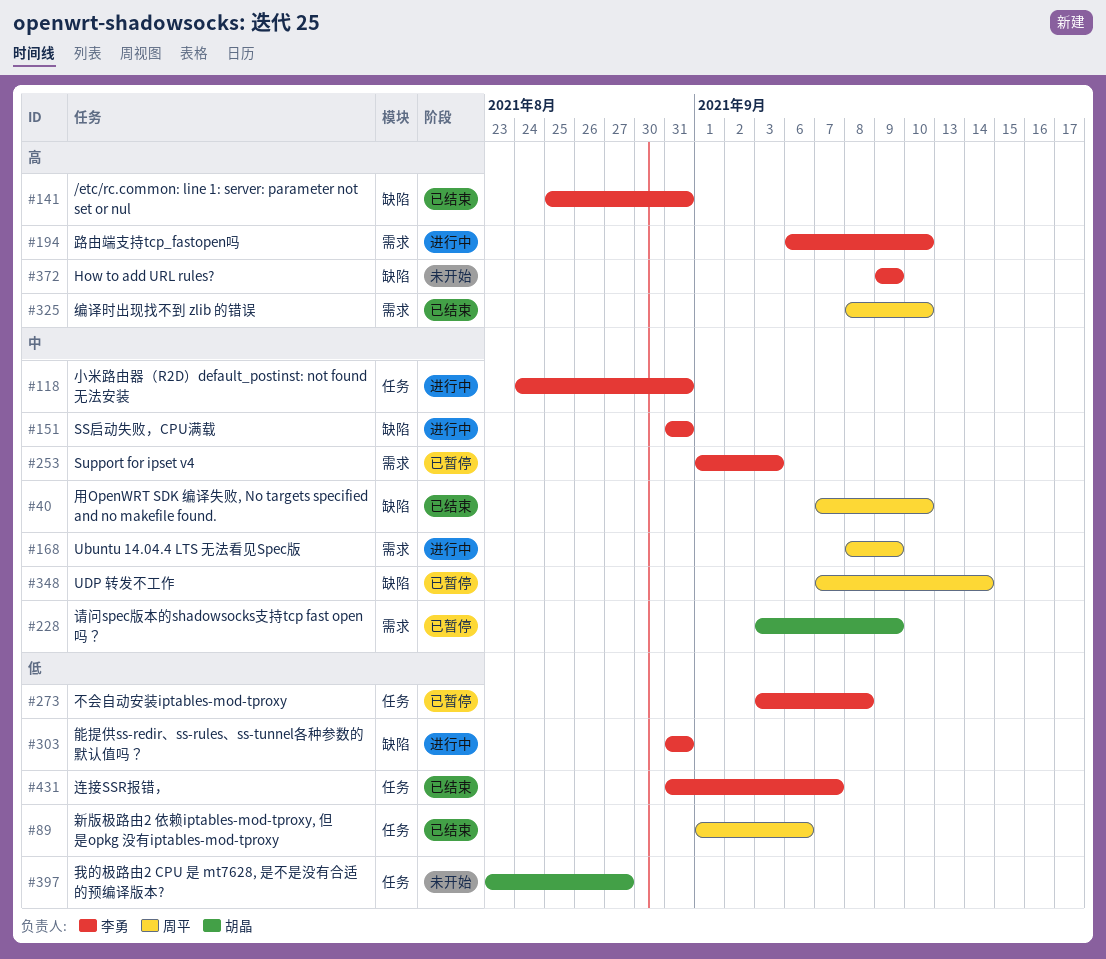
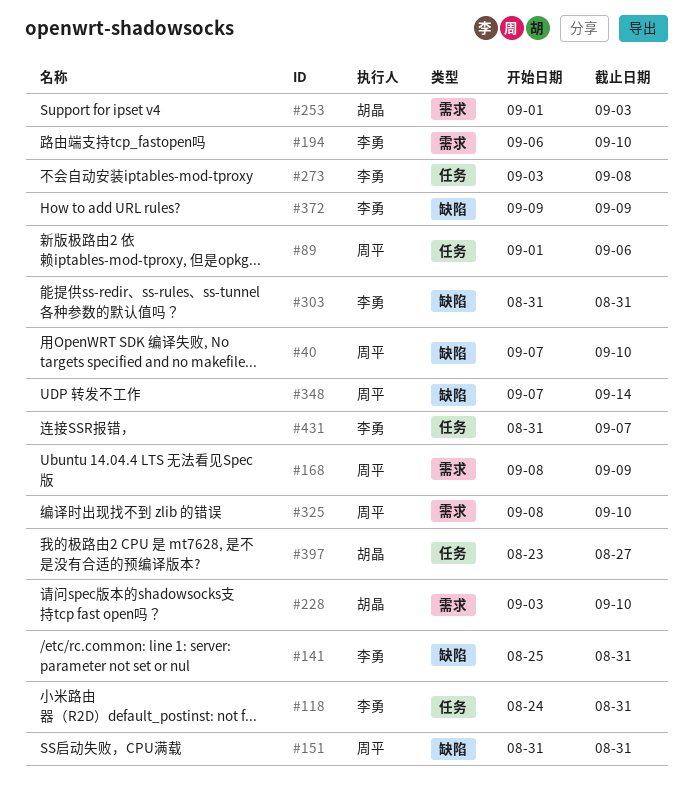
#151, owner: 李勇 -> 周平
#228, due: Sep 9 -> Sep 10
#253, owner: 李勇 -> 胡晶

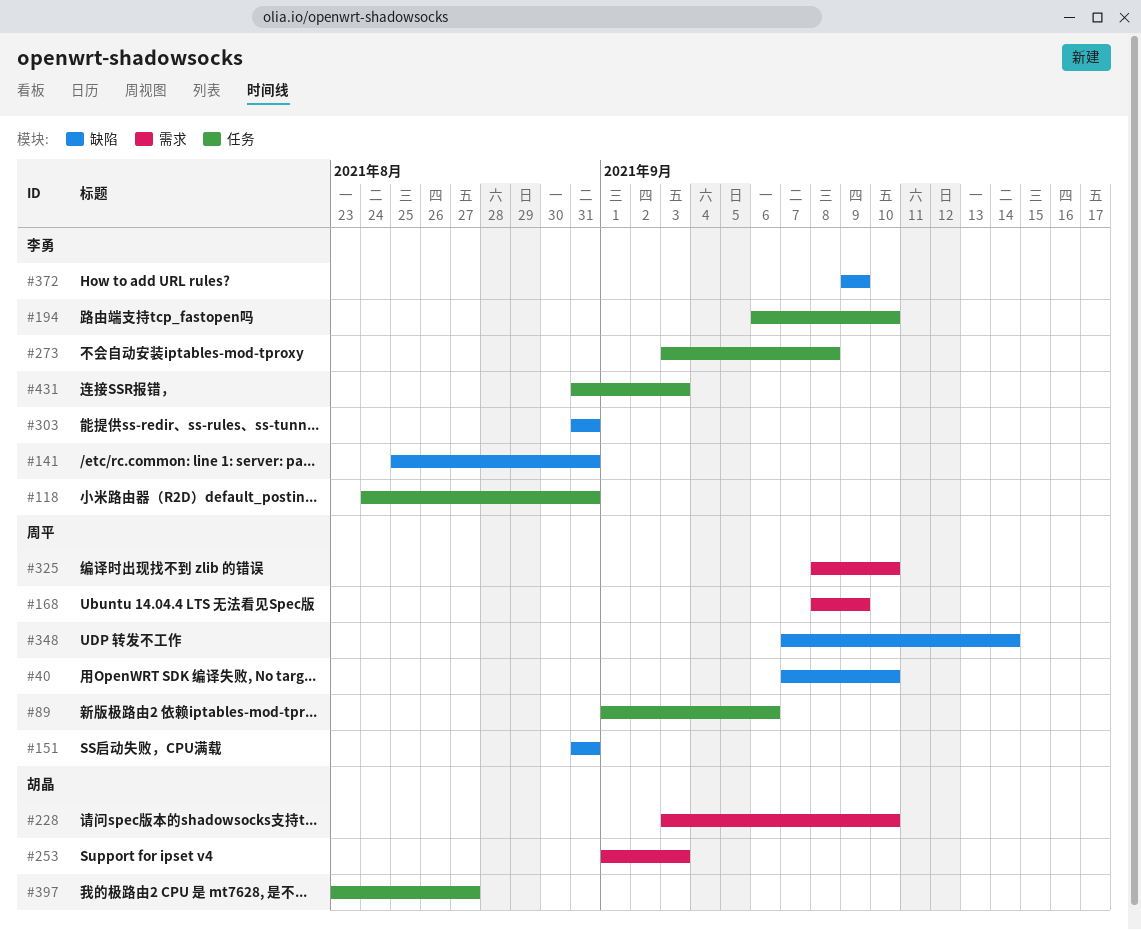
#194, label: 需求 -> 任务
#431, due: Sep 7 -> Sep 3

